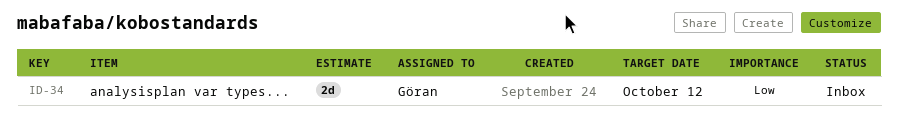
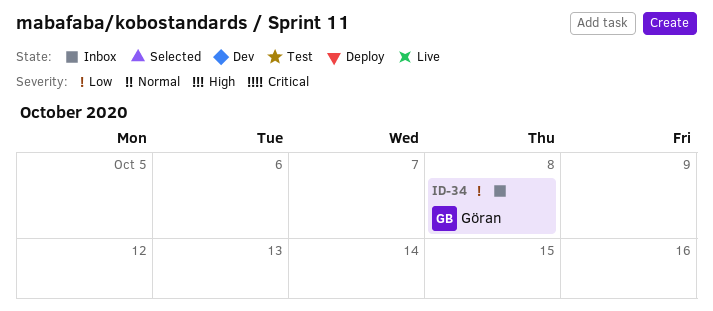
ID-34, due: Oct 12 -> Oct 8

